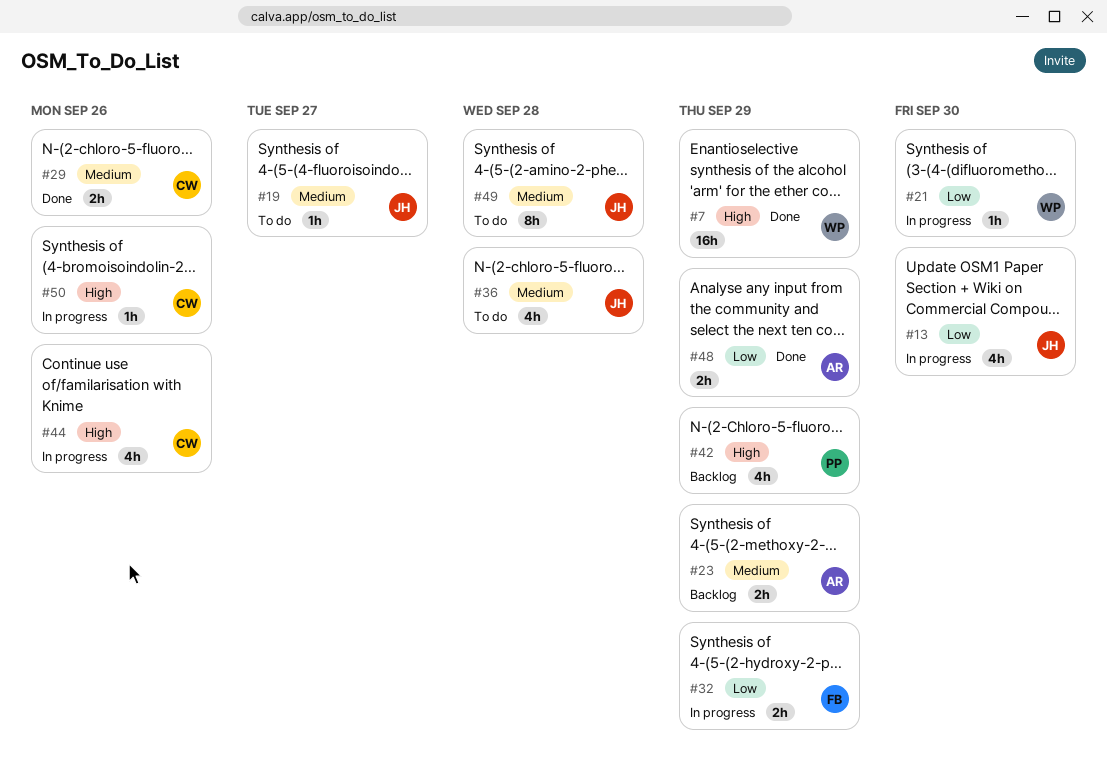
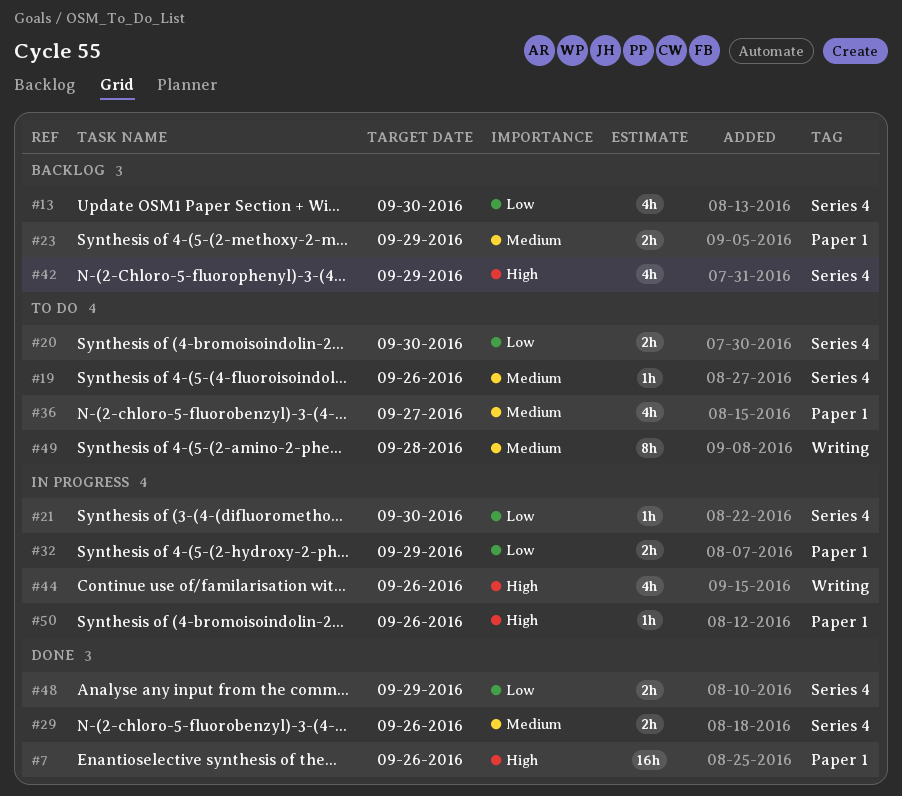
#7, due: Sep 29 -> Sep 26
#13, status: In progress -> Backlog
#19, due: Sep 27 -> Sep 26
#20: none -> present
#36, due: Sep 28 -> Sep 27

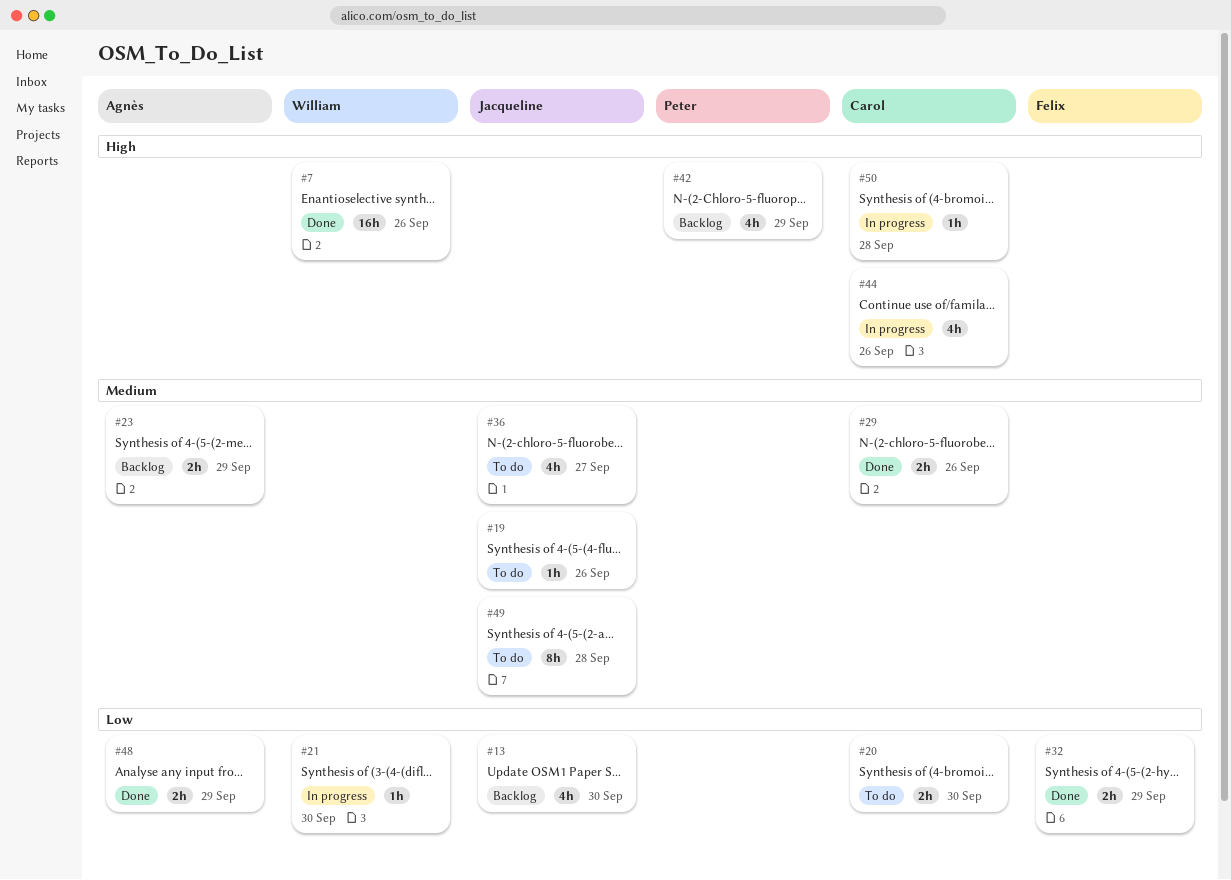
#32, status: In progress -> Done
#50, due: Sep 26 -> Sep 28

